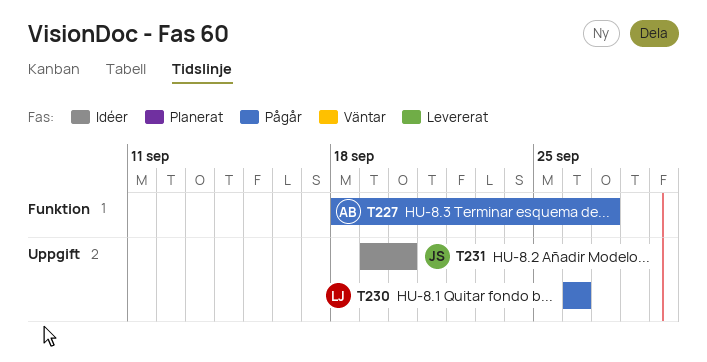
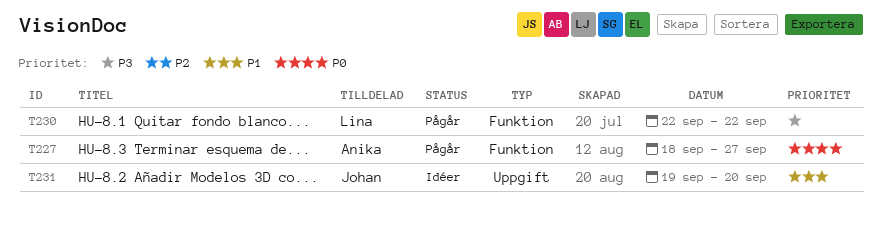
T230, label: Uppgift -> Funktion
T230, start: Sep 26 -> Sep 22
T230, due: Sep 26 -> Sep 22

